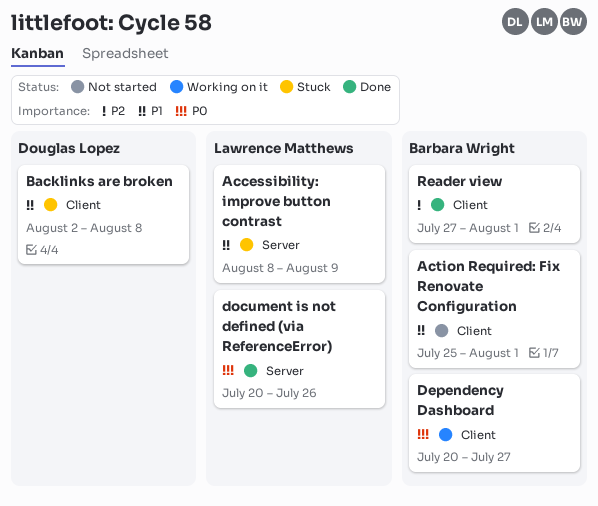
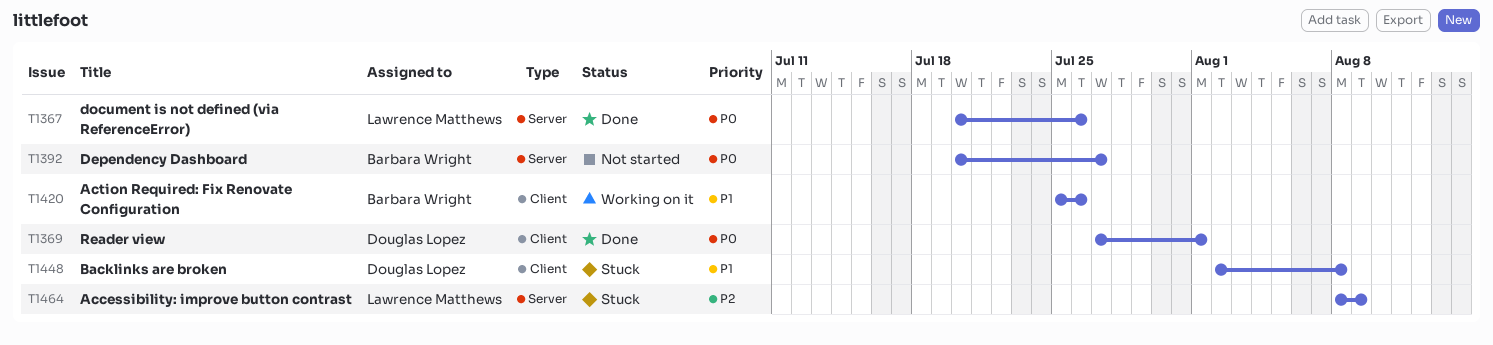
Accessibility: improve button contrast, priority: P1 -> P2
Action Required: Fix Renovate Configuration, status: Not started -> Working on it
Action Required: Fix Renovate Configuration, due: Aug 1 -> Jul 26
Dependency Dashboard, status: Working on it -> Not started
Dependency Dashboard, label: Client -> Server
Reader view, owner: Barbara Wright -> Douglas Lopez
Reader view, priority: P2 -> P0

